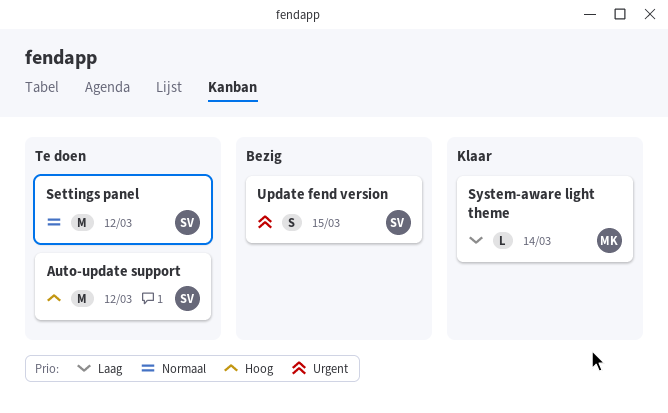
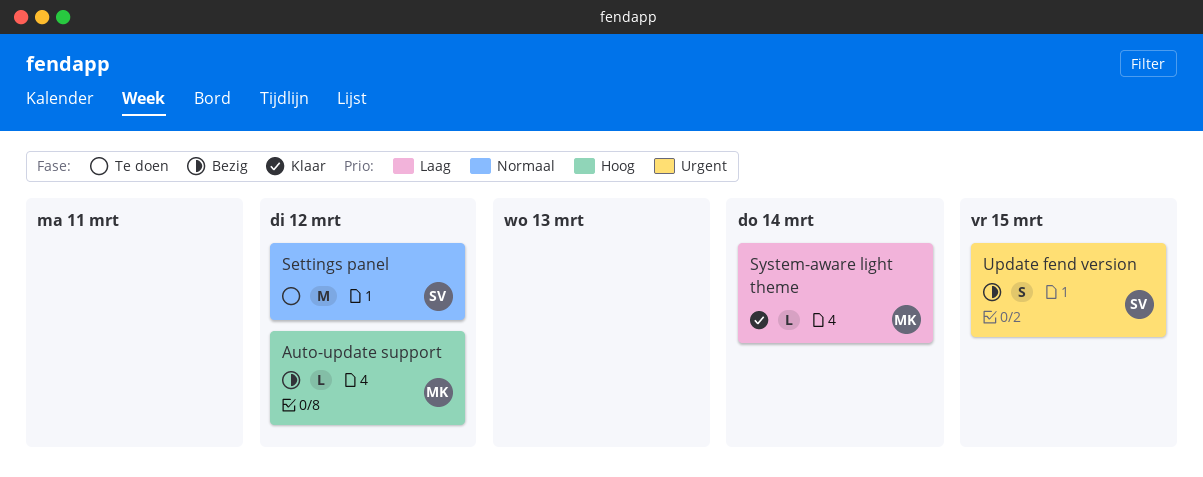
Auto-update support, status: Te doen -> Bezig
Auto-update support, owner: SV -> MK
Auto-update support, estimate: M -> L

